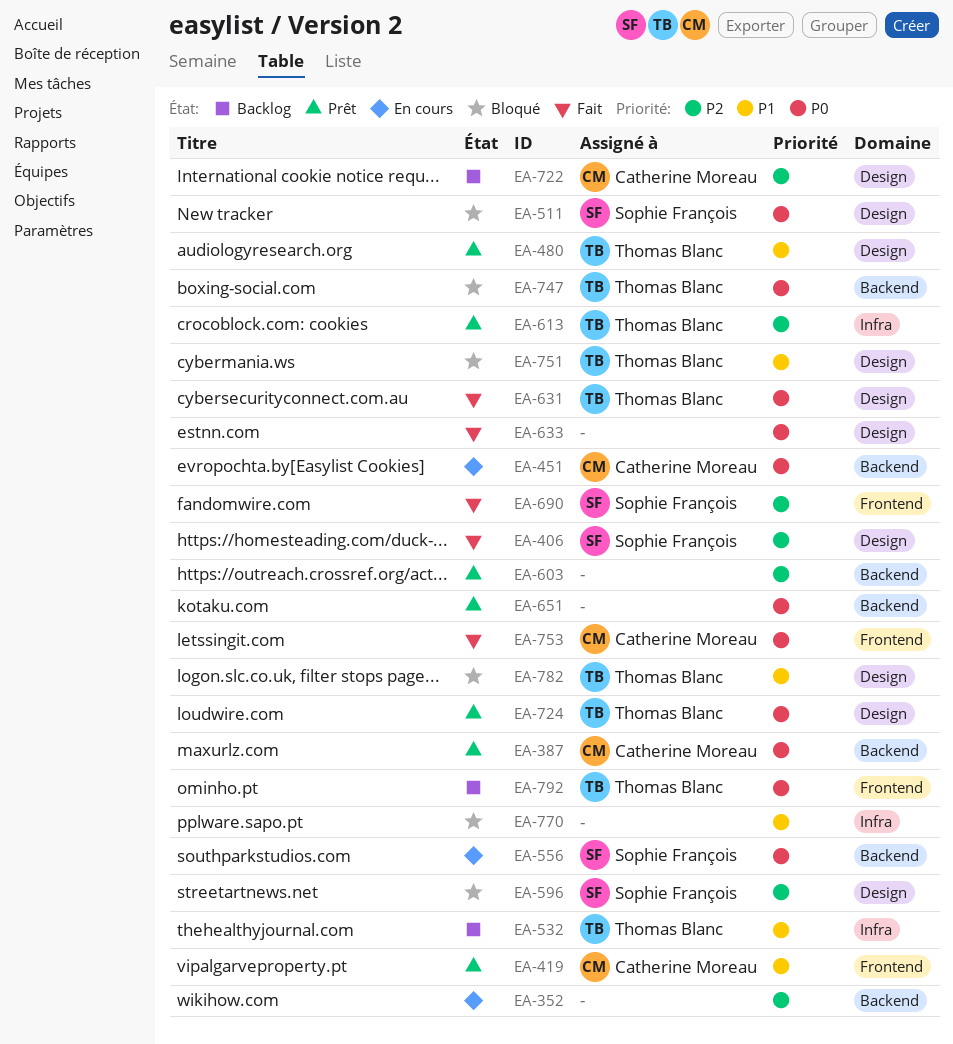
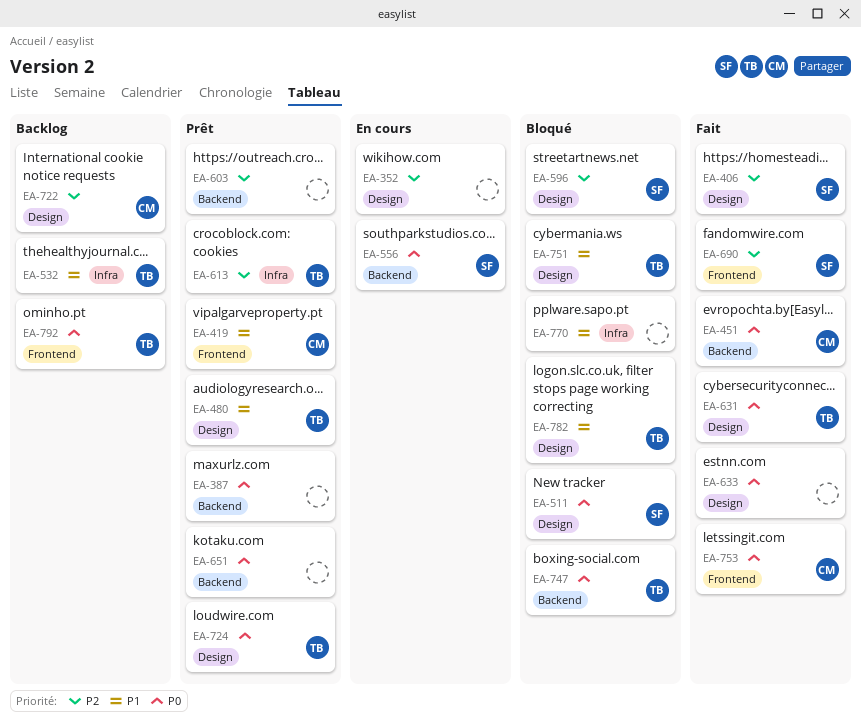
EA-352, label: Backend -> Design
EA-387, owner: Catherine Moreau -> none
EA-451, status: En cours -> Fait

